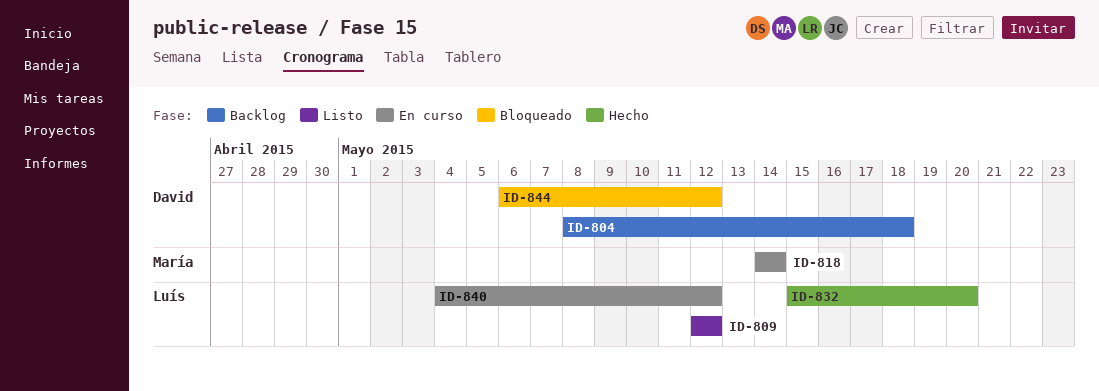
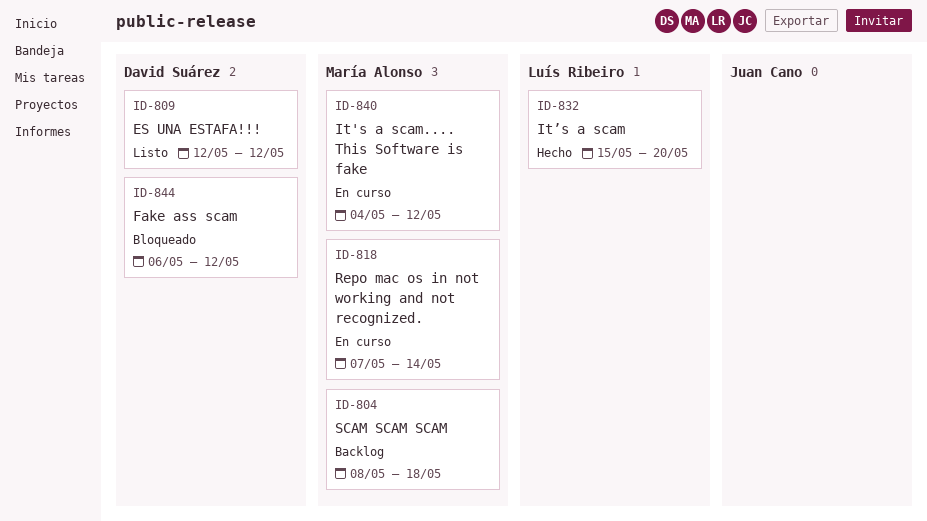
ID-804, owner: David Suárez -> María Alonso
ID-809, owner: Luís Ribeiro -> David Suárez
ID-818, start: May 14 -> May 7
ID-840, owner: Luís Ribeiro -> María Alonso

